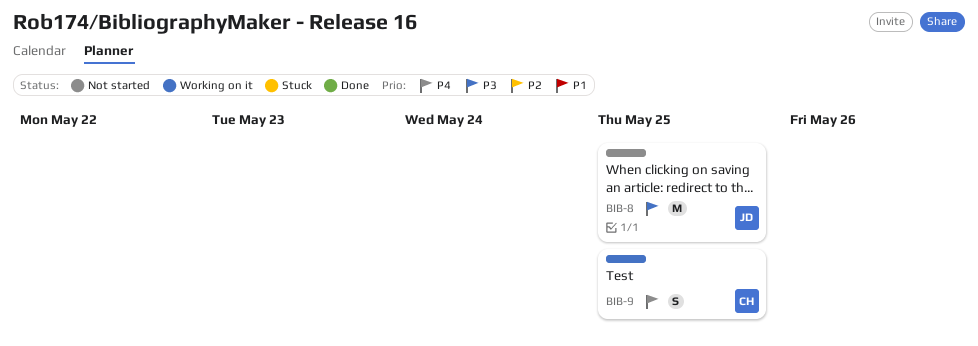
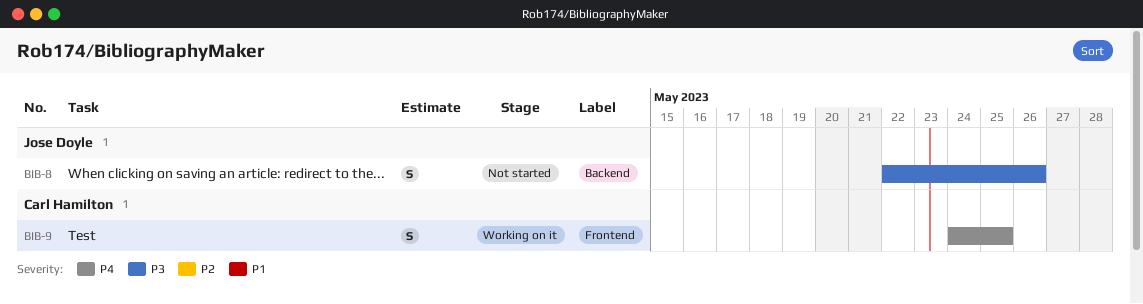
BIB-8, estimate: M -> S
BIB-8, due: May 25 -> May 26

